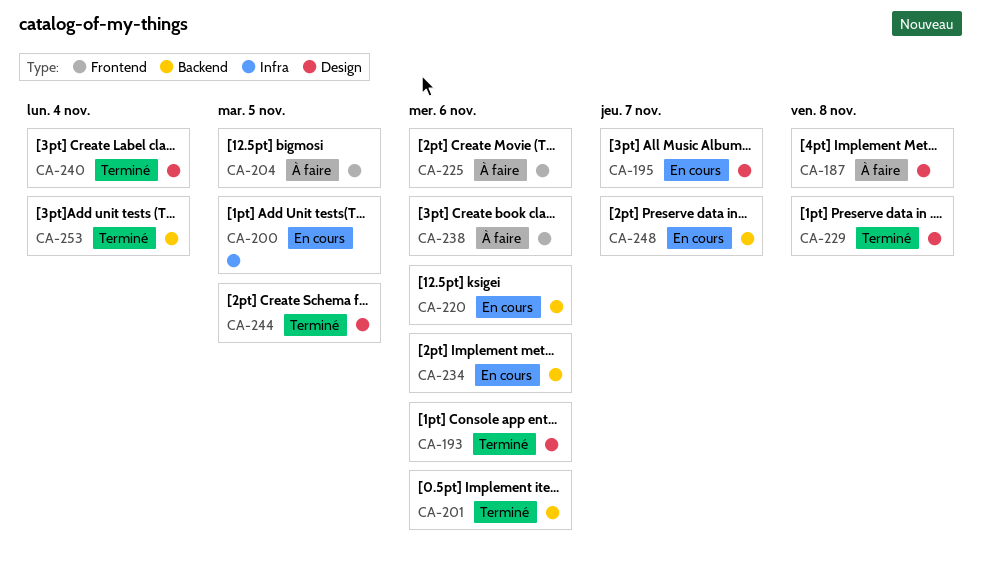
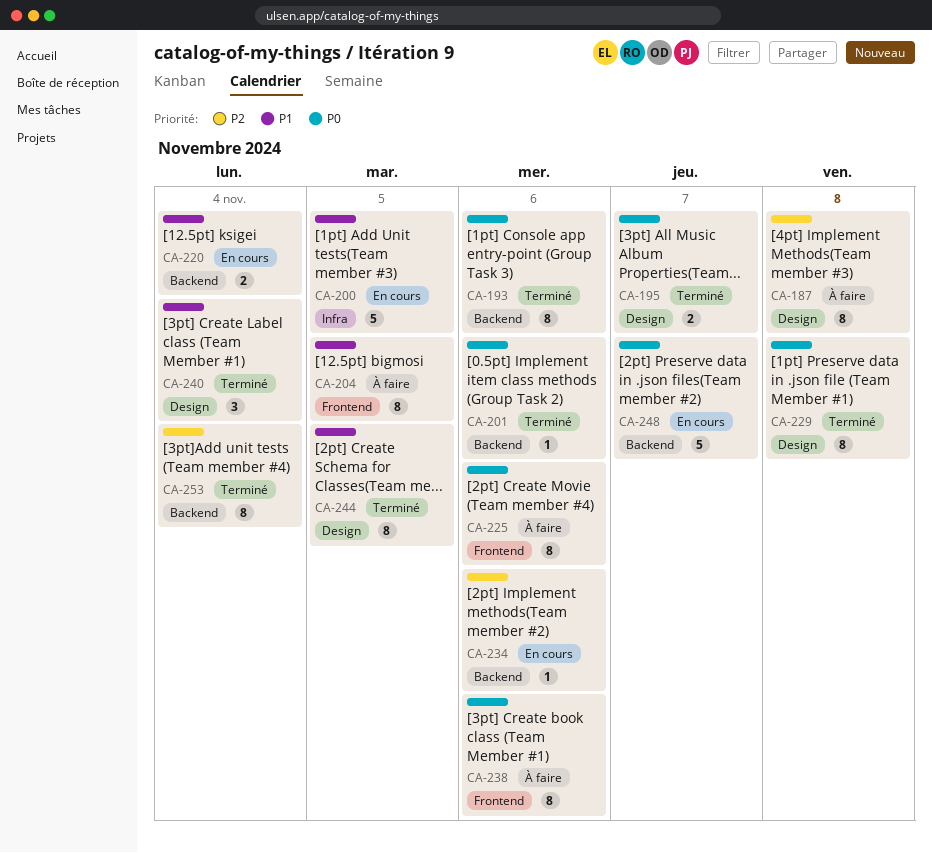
CA-193, label: Design -> Backend
CA-195, status: En cours -> Terminé
CA-220, due: Nov 6 -> Nov 4

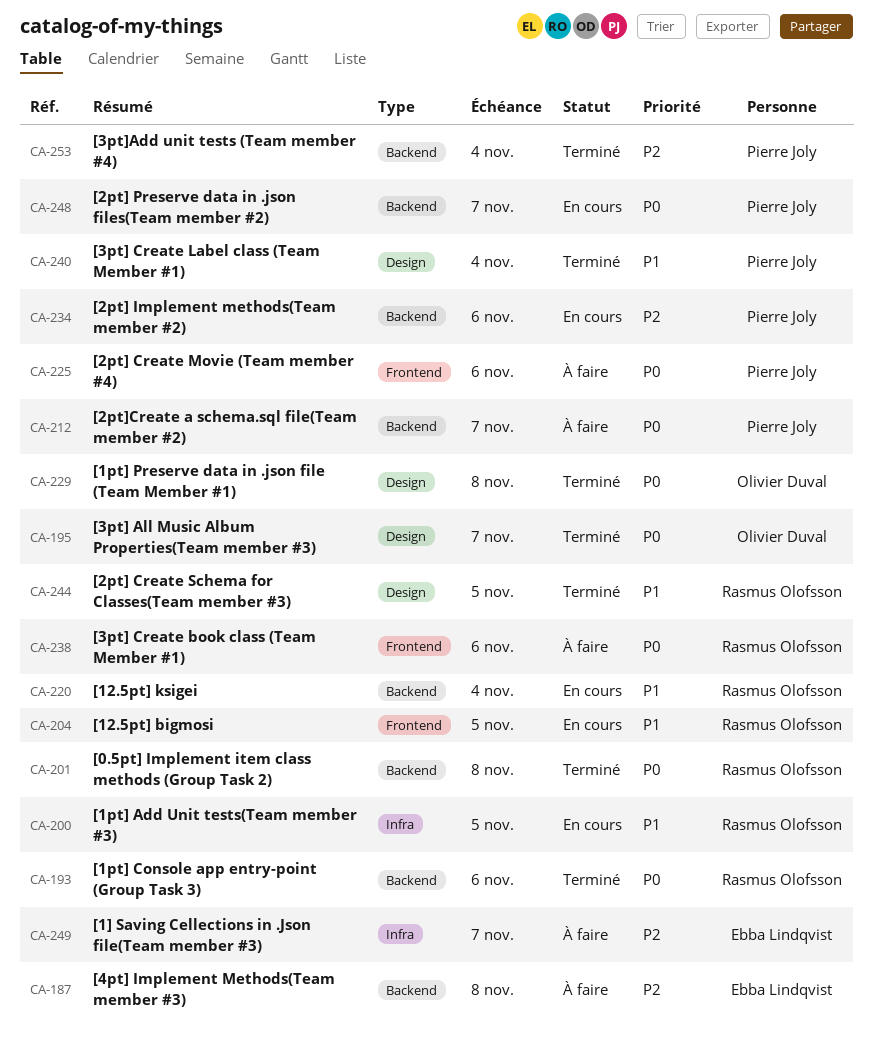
CA-187, label: Design -> Backend
CA-201, due: Nov 6 -> Nov 8
CA-204, status: À faire -> En cours
CA-212: none -> present
CA-249: none -> present

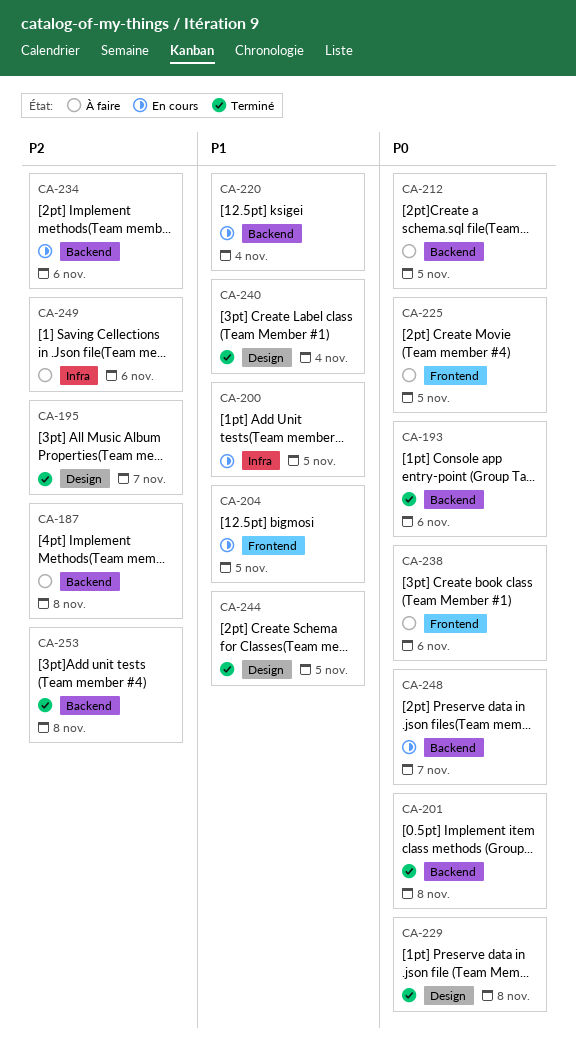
CA-195, priority: P0 -> P2
CA-212, due: Nov 7 -> Nov 5
CA-225, due: Nov 6 -> Nov 5
CA-249, due: Nov 7 -> Nov 6
CA-253, due: Nov 4 -> Nov 8

